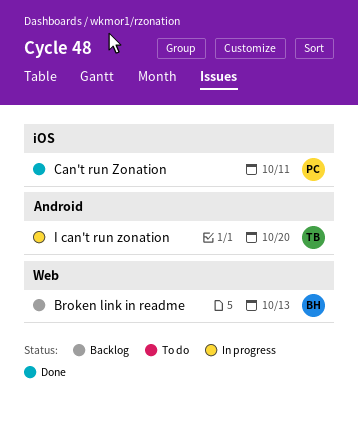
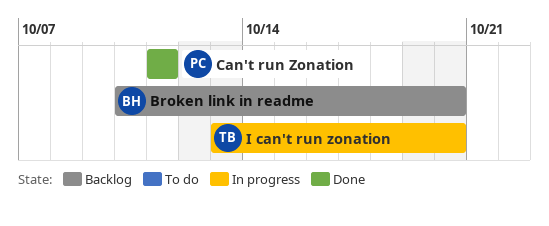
Broken link in readme, due: Oct 13 -> Oct 20

